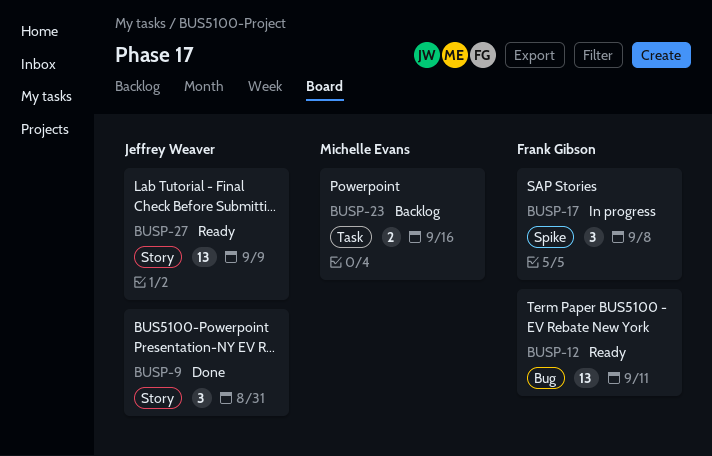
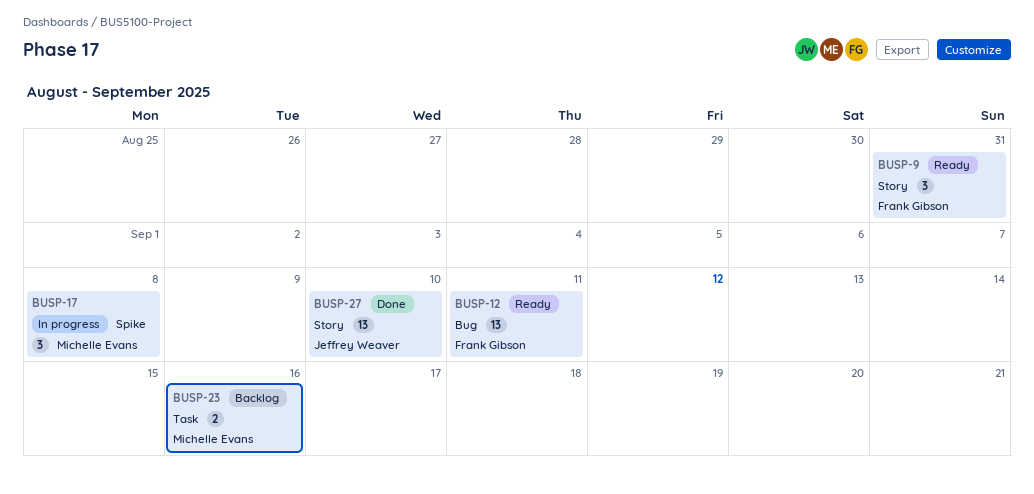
BUSP-9, status: Done -> Ready
BUSP-9, owner: Jeffrey Weaver -> Frank Gibson
BUSP-17, owner: Frank Gibson -> Michelle Evans
BUSP-27, status: Ready -> Done
BUSP-27, due: Sep 9 -> Sep 10

